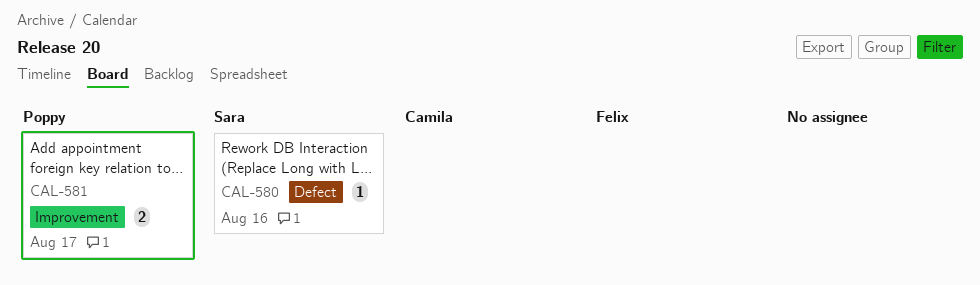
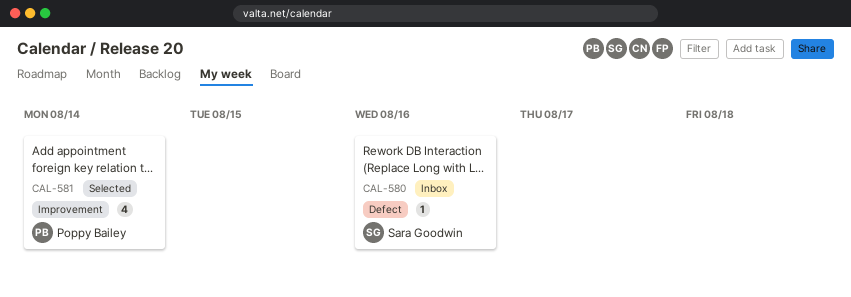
CAL-581, estimate: 2 -> 4
CAL-581, due: Aug 17 -> Aug 14

